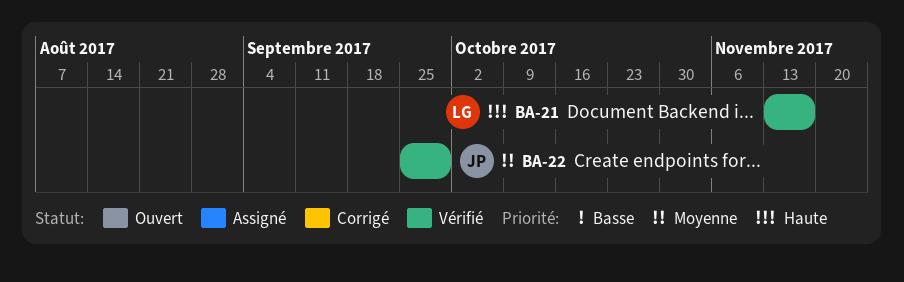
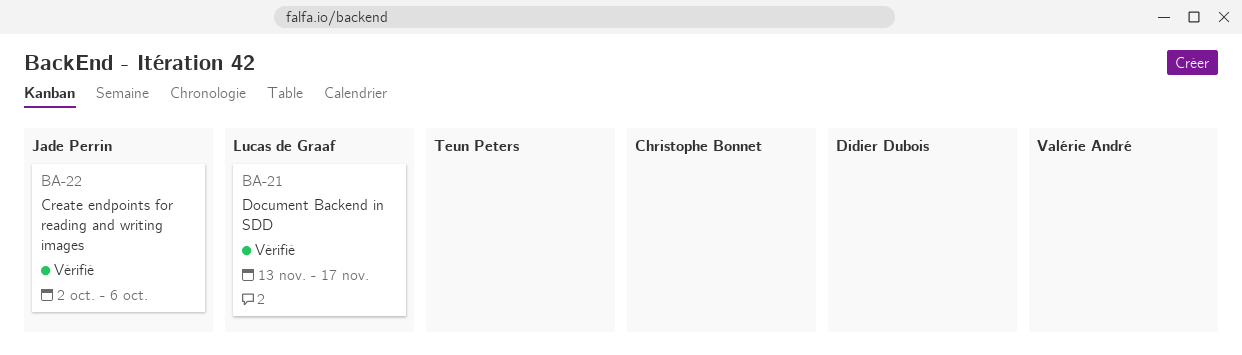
BA-22, start: Sep 25 -> Oct 2
BA-22, due: Sep 29 -> Oct 6

